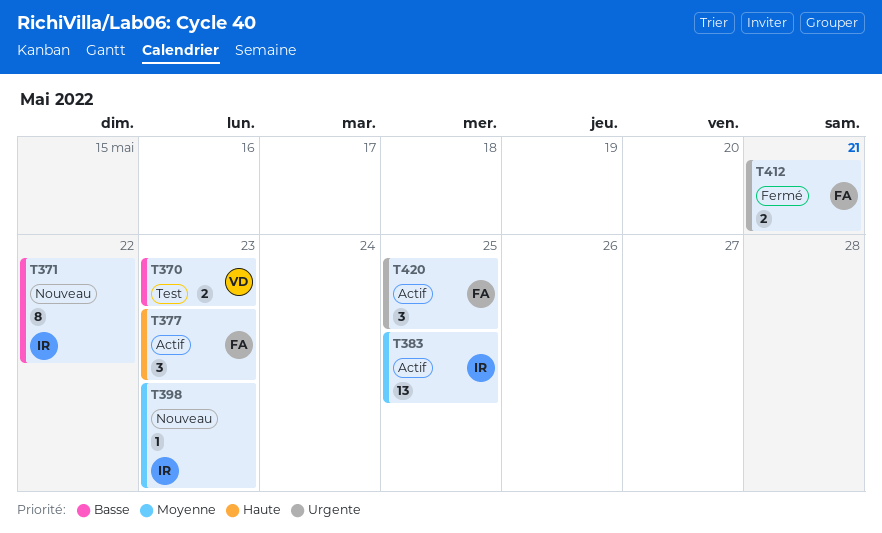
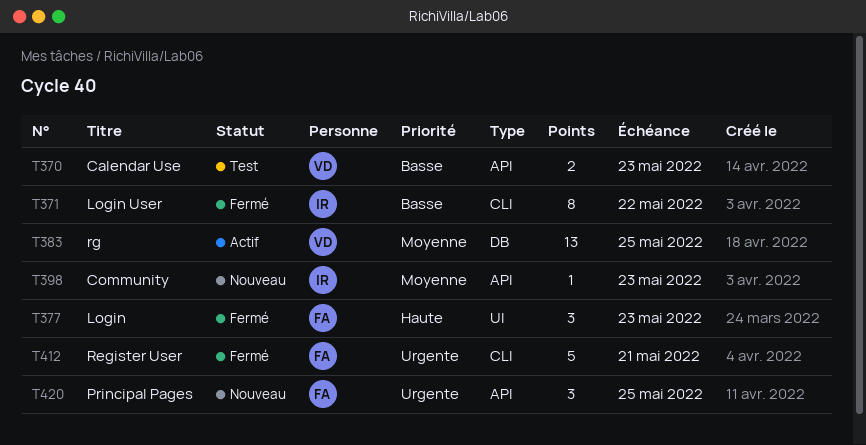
T371, status: Nouveau -> Fermé
T377, status: Actif -> Fermé
T383, owner: IR -> VD
T412, estimate: 2 -> 5
T420, status: Actif -> Nouveau

